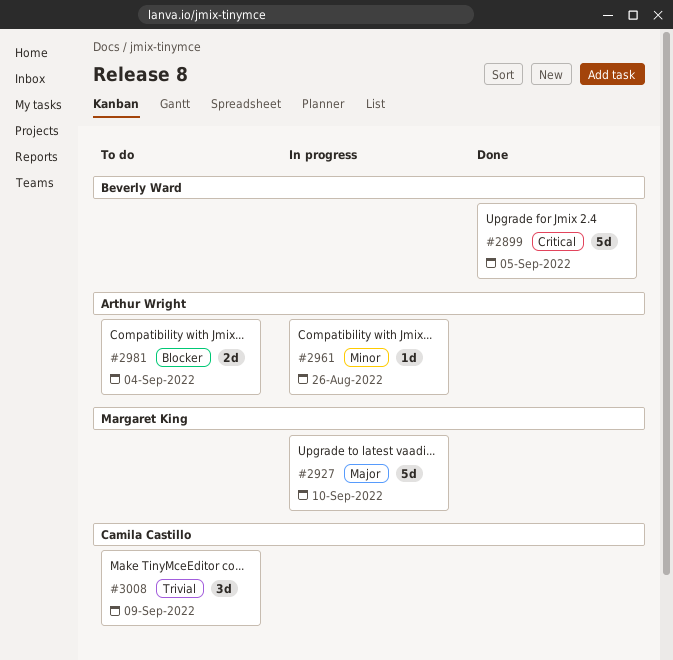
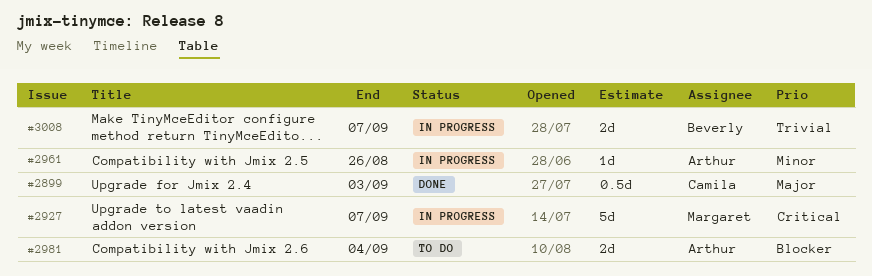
#2899, owner: Beverly Ward -> Camila Castillo
#2899, priority: Critical -> Major
#2899, estimate: 5d -> 0.5d
#2899, due: Sep 5 -> Sep 3
#2927, priority: Major -> Critical
#2927, due: Sep 10 -> Sep 7
#3008, status: To do -> In progress
#3008, owner: Camila Castillo -> Beverly Ward
#3008, estimate: 3d -> 2d
#3008, due: Sep 9 -> Sep 7

